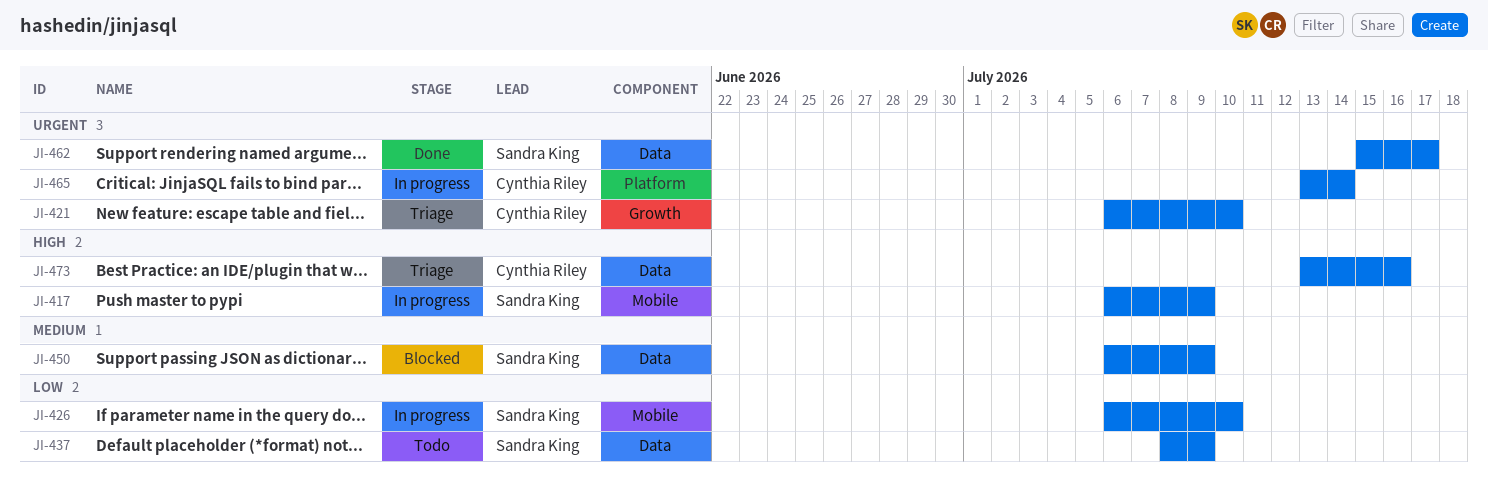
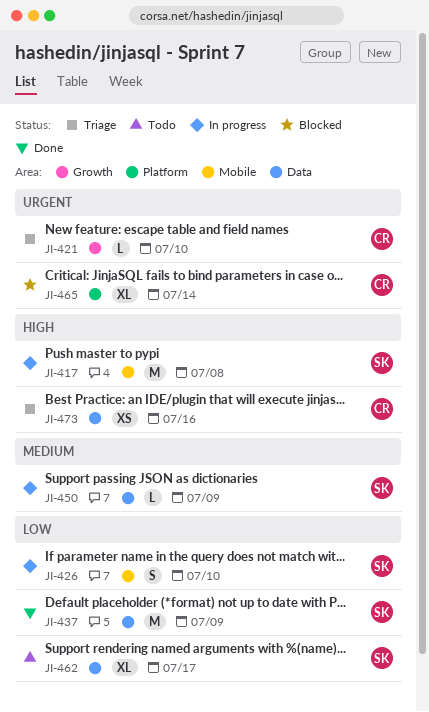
JI-417, due: Jul 9 -> Jul 8
JI-437, status: Todo -> Done
JI-450, status: Blocked -> In progress
JI-462, status: Done -> Todo
JI-462, priority: Urgent -> Low
JI-465, status: In progress -> Blocked

